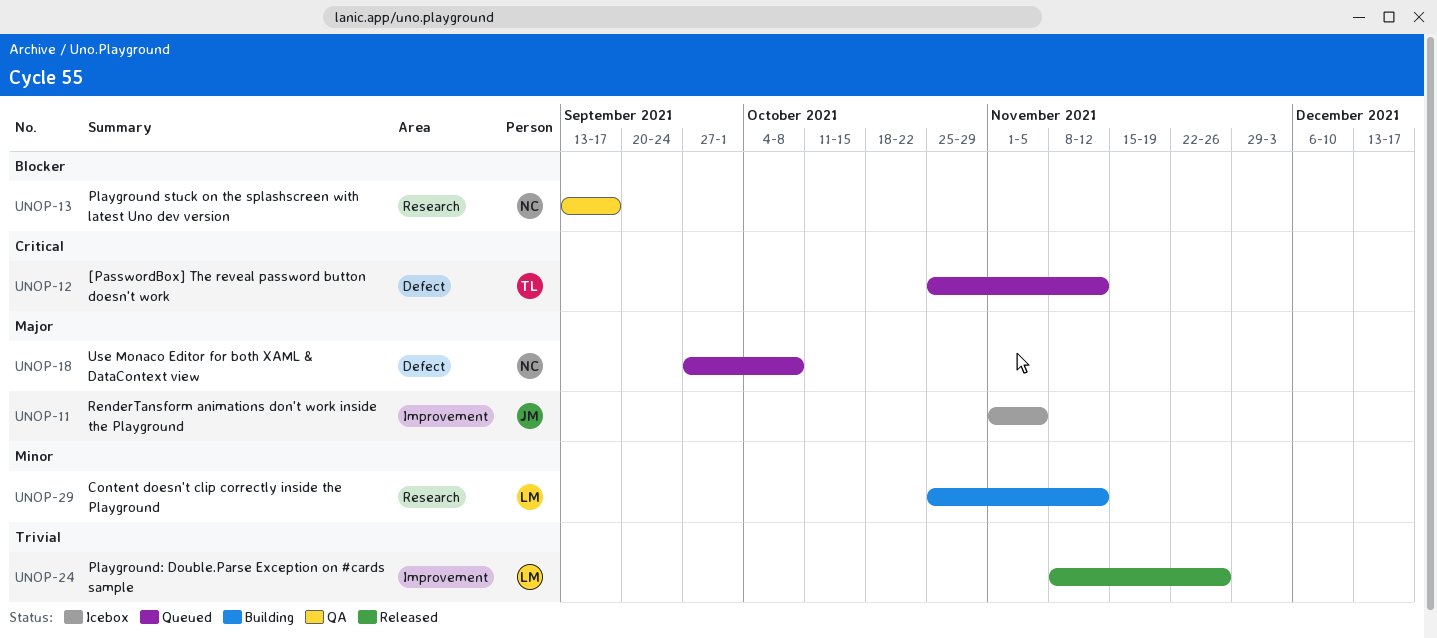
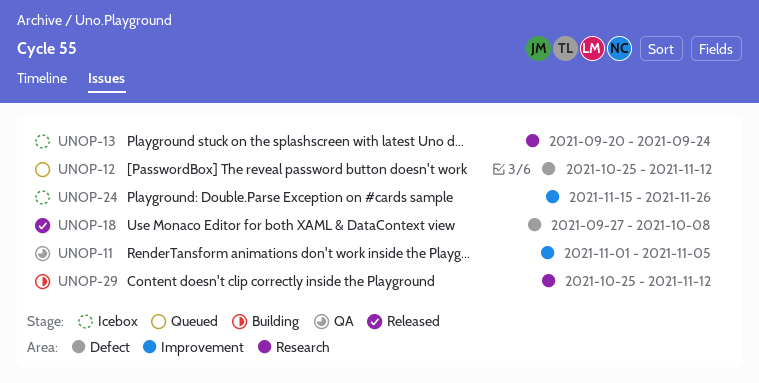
UNOP-11, status: Icebox -> QA
UNOP-13, status: QA -> Icebox
UNOP-13, start: Sep 13 -> Sep 20
UNOP-13, due: Sep 17 -> Sep 24
UNOP-18, status: Queued -> Released
UNOP-24, status: Released -> Icebox
UNOP-24, start: Nov 8 -> Nov 15

